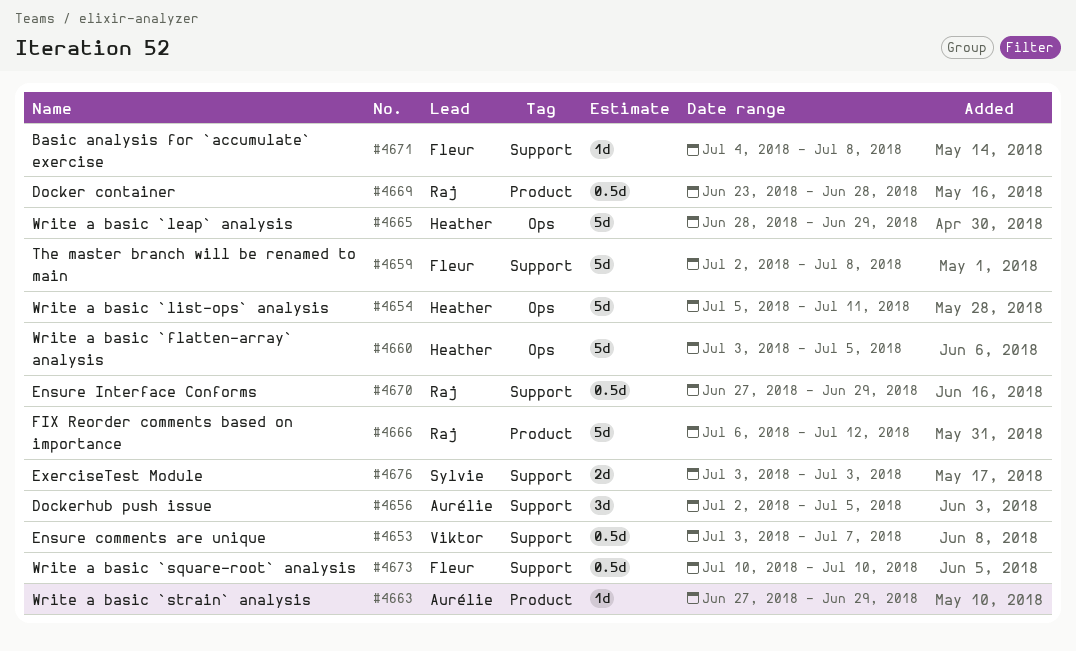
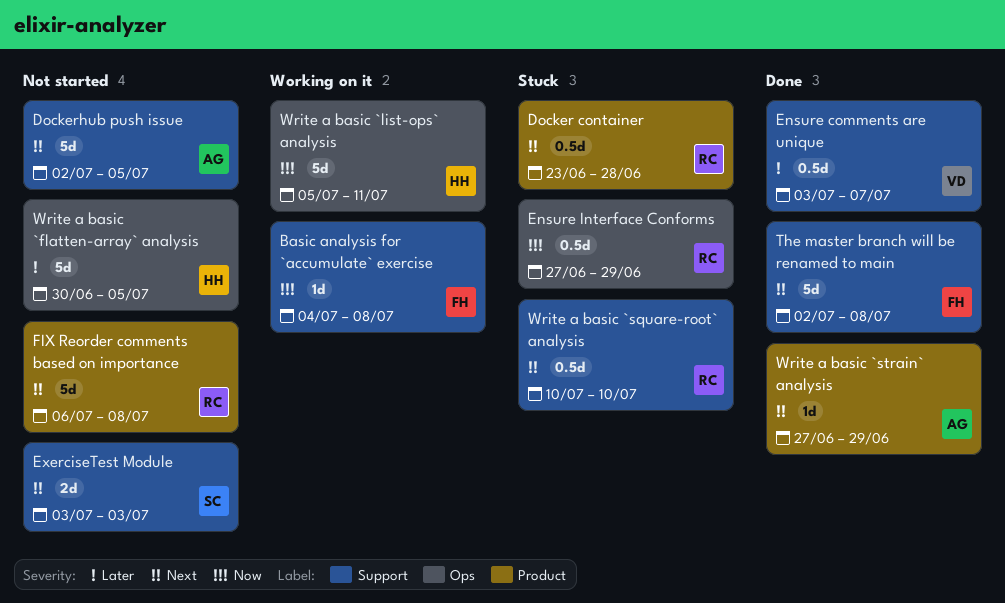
Dockerhub push issue, estimate: 3d -> 5d
Ensure Interface Conforms, label: Support -> Ops
FIX Reorder comments based on importance, due: Jul 12 -> Jul 8
Write a basic `flatten-array` analysis, start: Jul 3 -> Jun 30
Write a basic `leap` analysis: present -> none
Write a basic `square-root` analysis, owner: Fleur -> Raj

